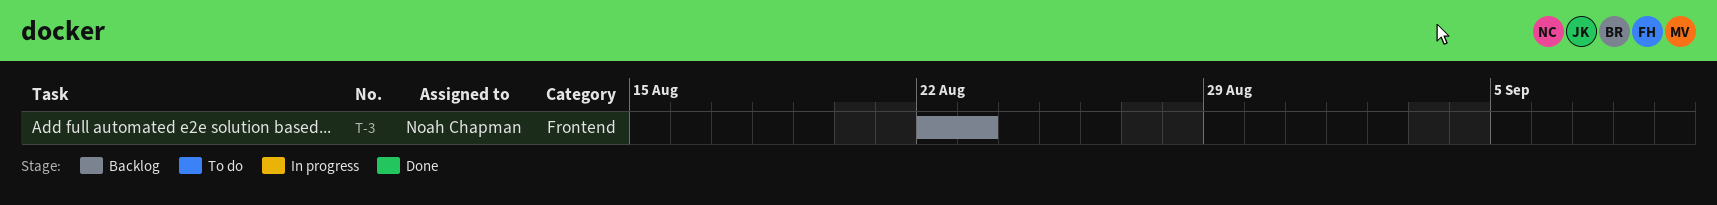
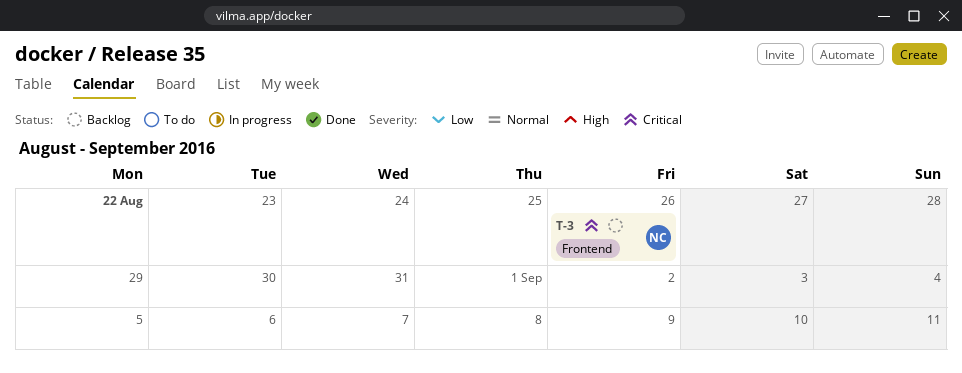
T-3, due: Aug 23 -> Aug 26

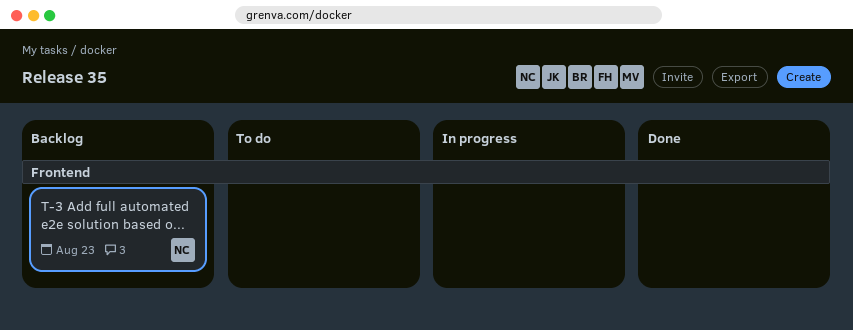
T-3, due: Aug 26 -> Aug 23

